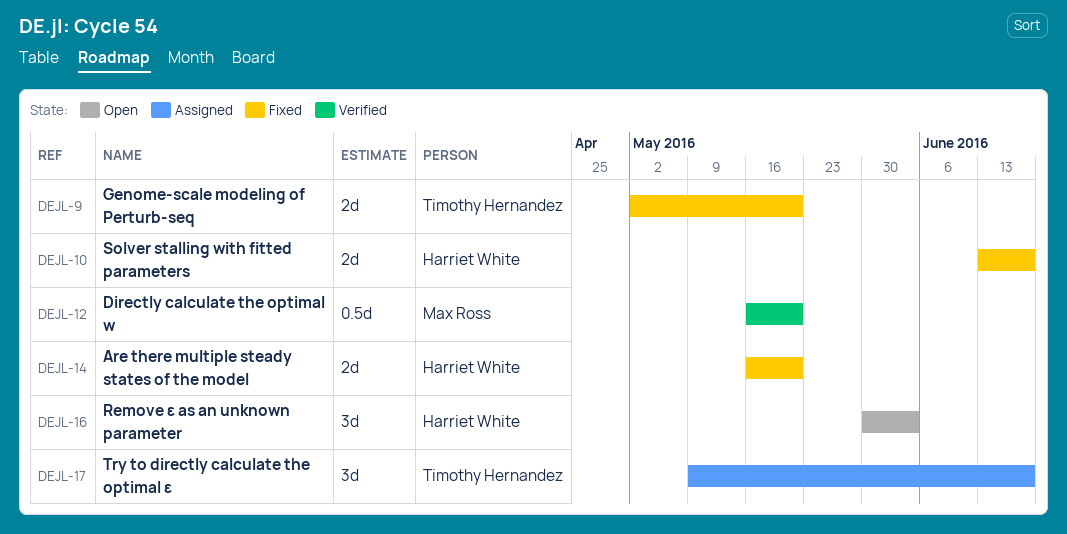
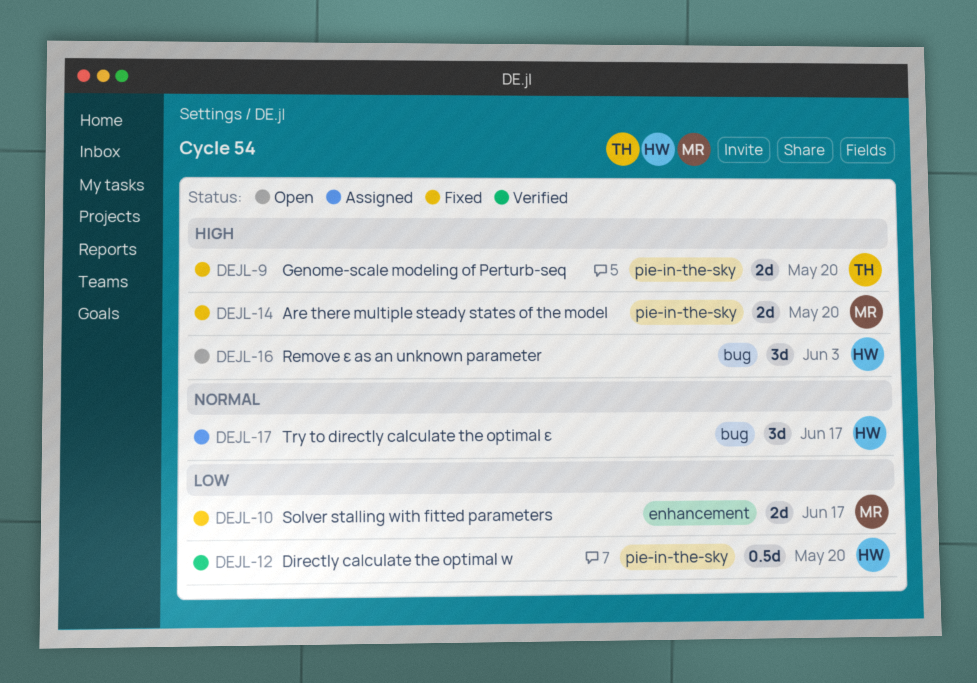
DEJL-10, owner: Harriet White -> Max Ross
DEJL-12, owner: Max Ross -> Harriet White
DEJL-14, owner: Harriet White -> Max Ross
DEJL-17, owner: Timothy Hernandez -> Harriet White

